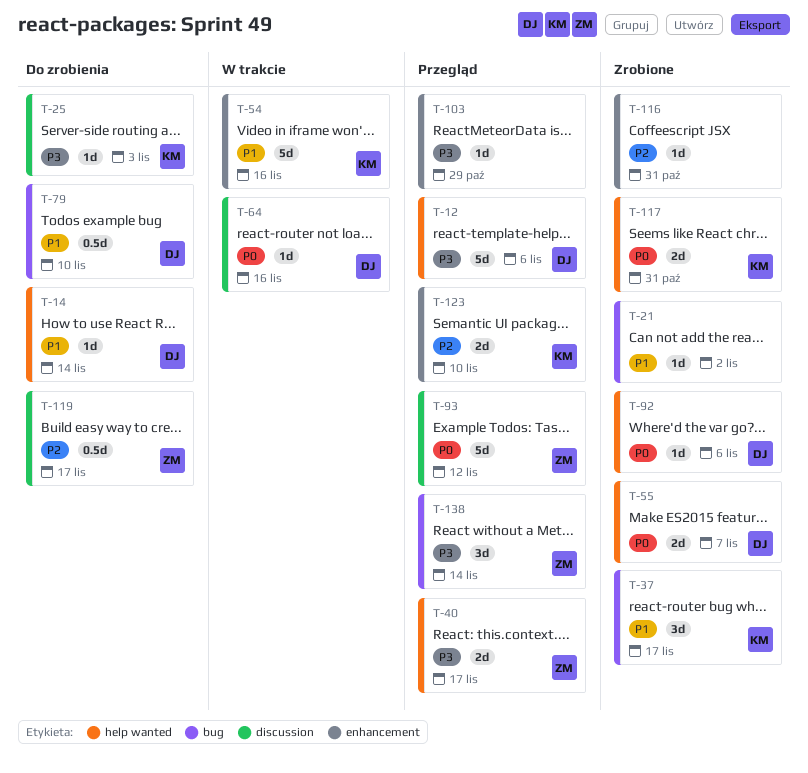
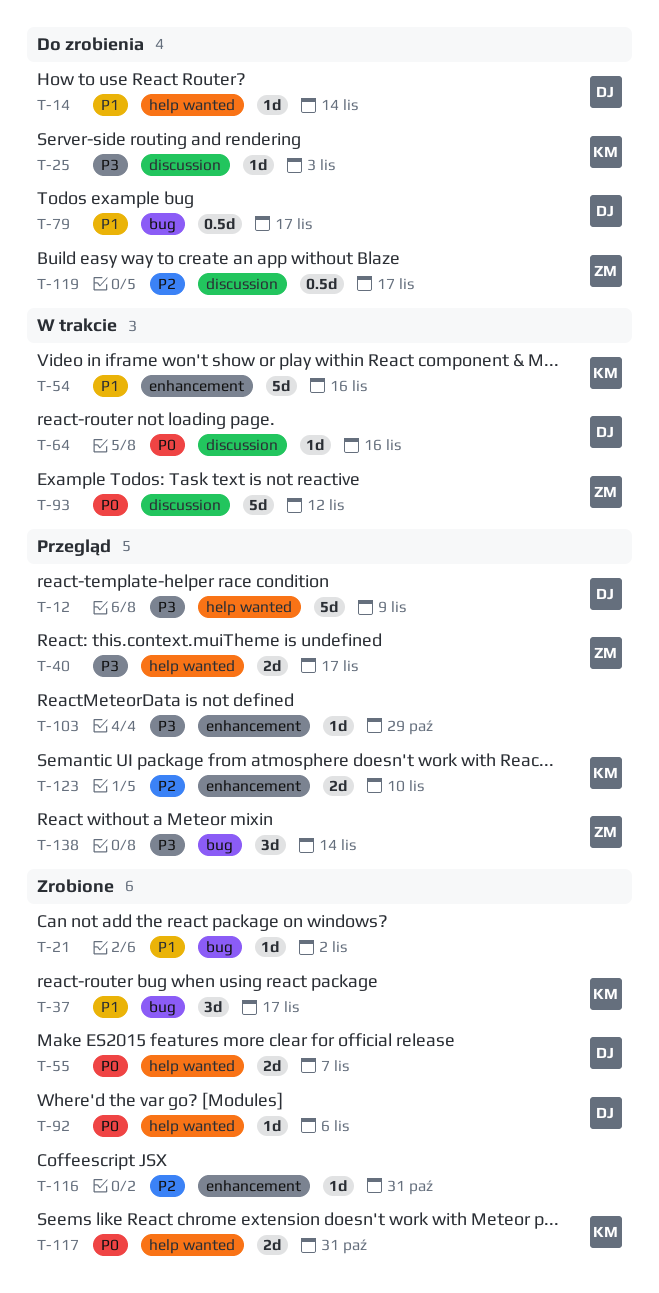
T-12, due: Nov 6 -> Nov 9
T-79, due: Nov 10 -> Nov 17
T-93, status: Przegląd -> W trakcie

